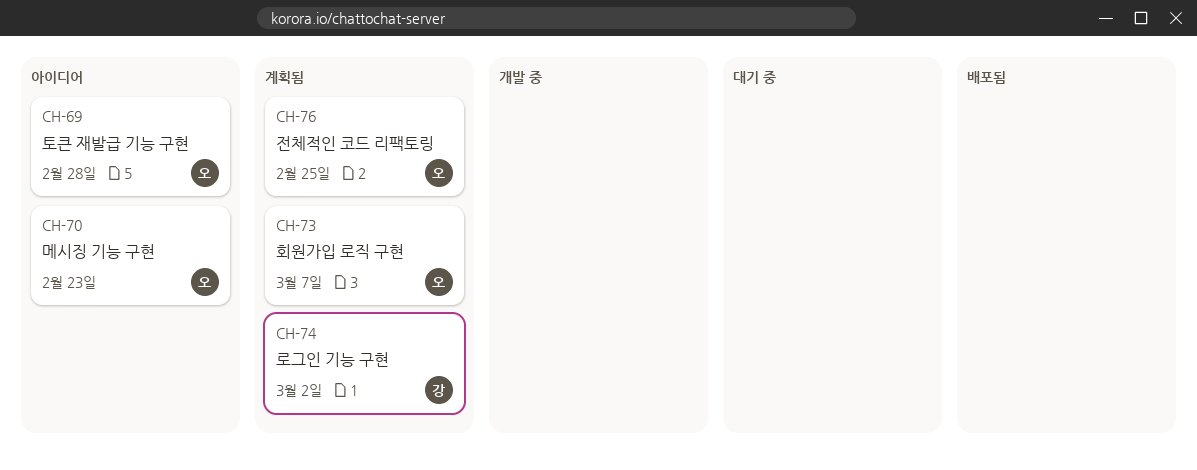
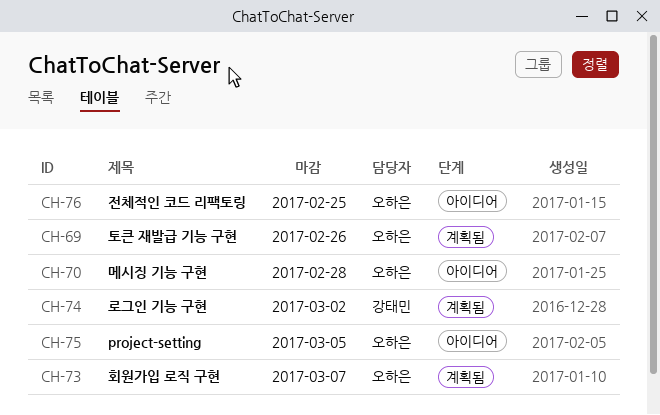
CH-69, status: 아이디어 -> 계획됨
CH-69, due: Feb 28 -> Feb 26
CH-70, due: Feb 23 -> Feb 28
CH-75: none -> present
CH-76, status: 계획됨 -> 아이디어

